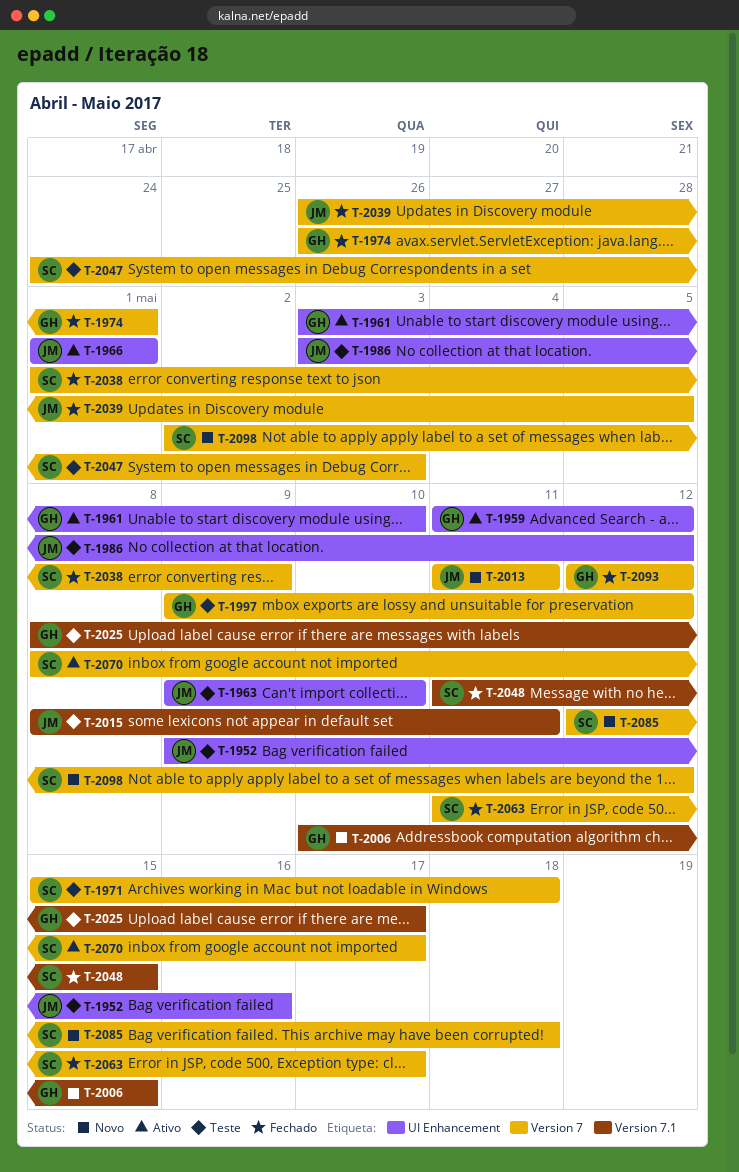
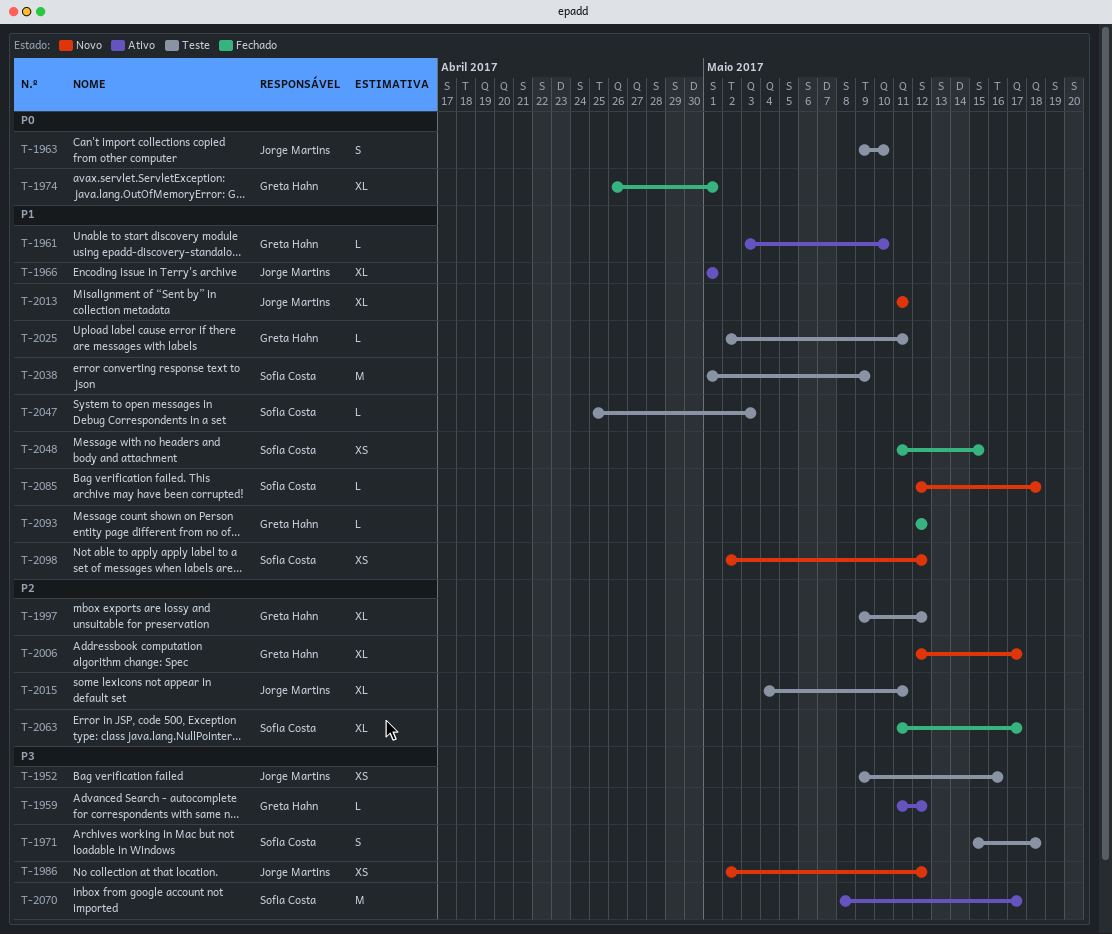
T-1986, status: Teste -> Novo
T-1986, start: May 3 -> May 2
T-2006, start: May 10 -> May 12
T-2006, due: May 15 -> May 17
T-2015, start: May 8 -> May 4
T-2025, start: May 8 -> May 2
T-2025, due: May 17 -> May 11
T-2038, status: Fechado -> Teste
T-2039: present -> none
T-2047, start: Apr 24 -> Apr 25

